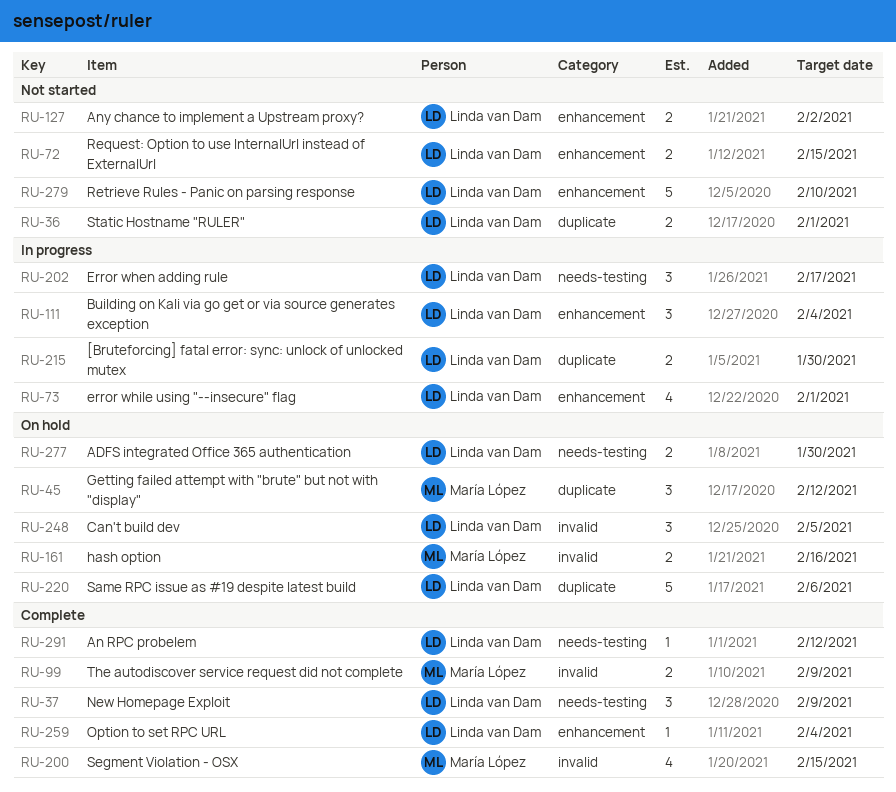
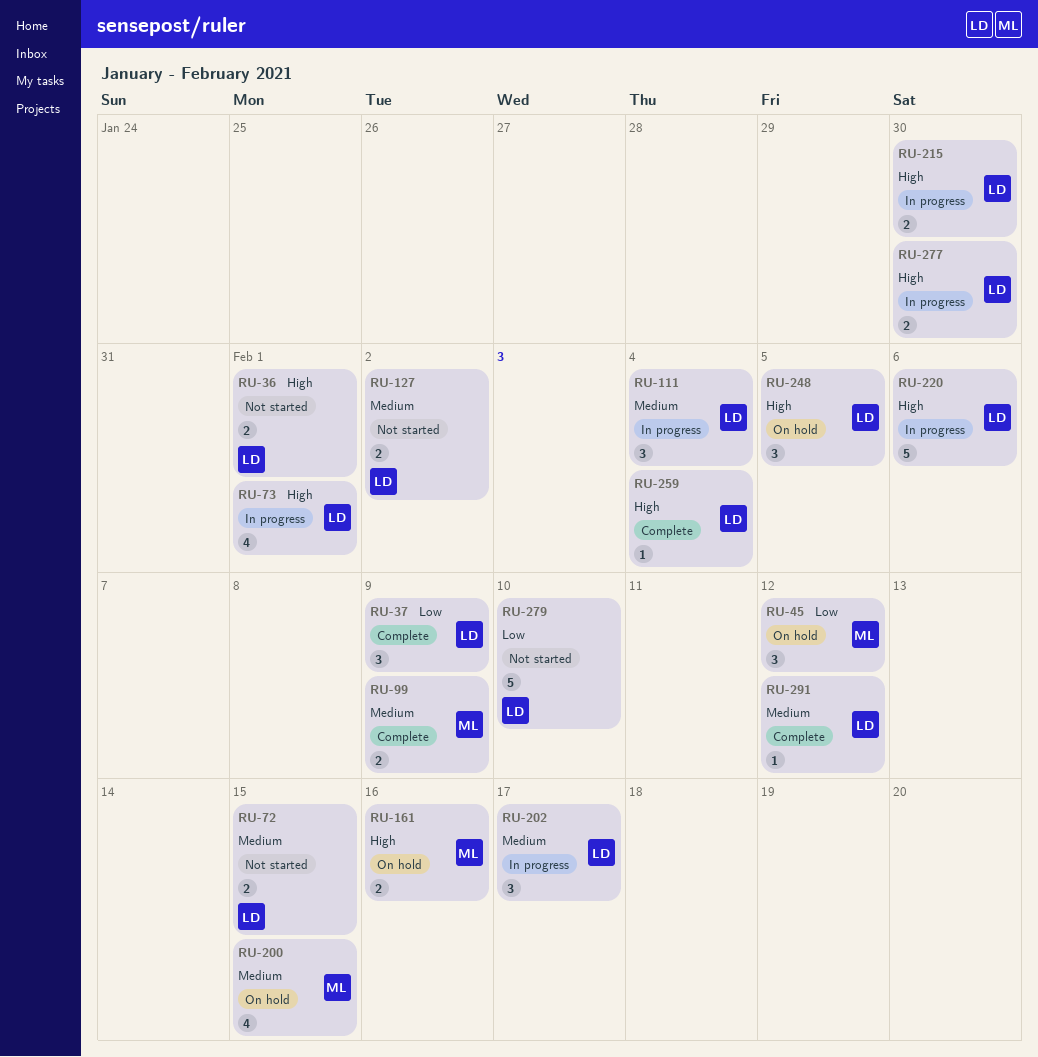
RU-200, status: Complete -> On hold
RU-220, status: On hold -> In progress
RU-277, status: On hold -> In progress

